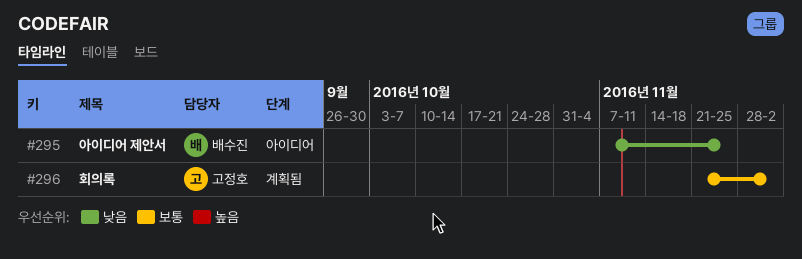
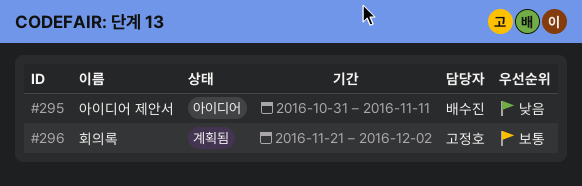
#295, start: Nov 7 -> Oct 31
#295, due: Nov 25 -> Nov 11

